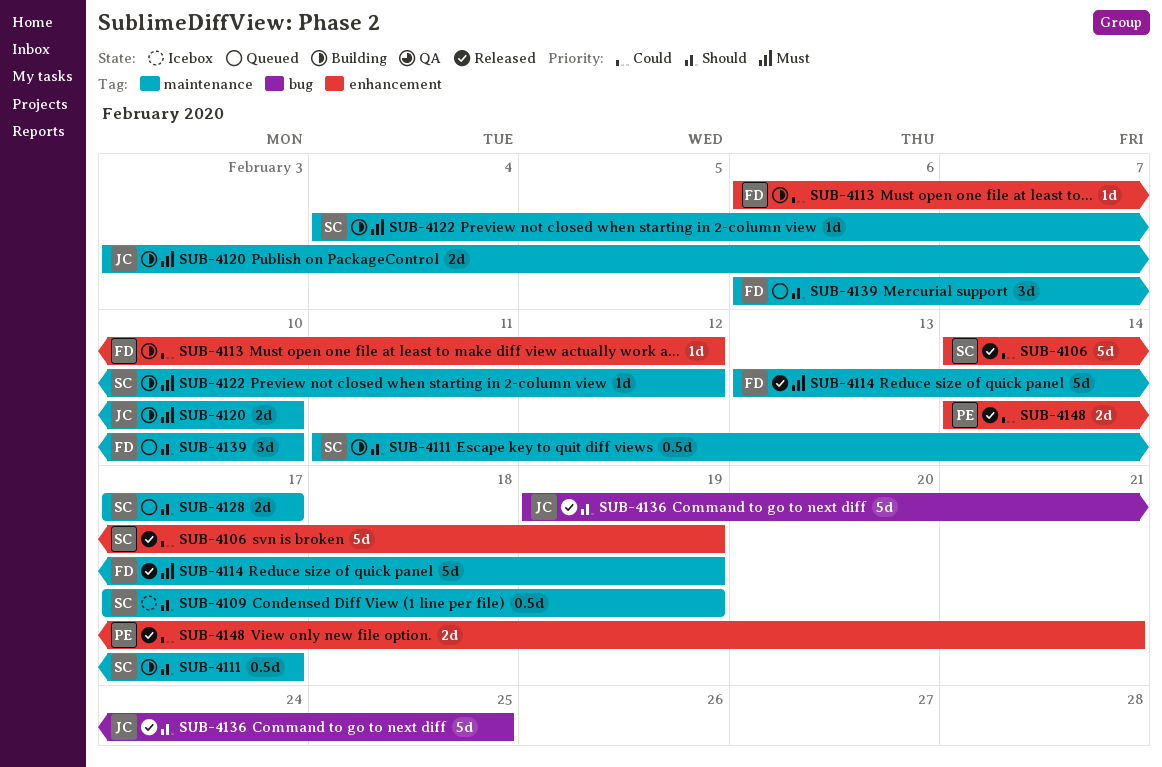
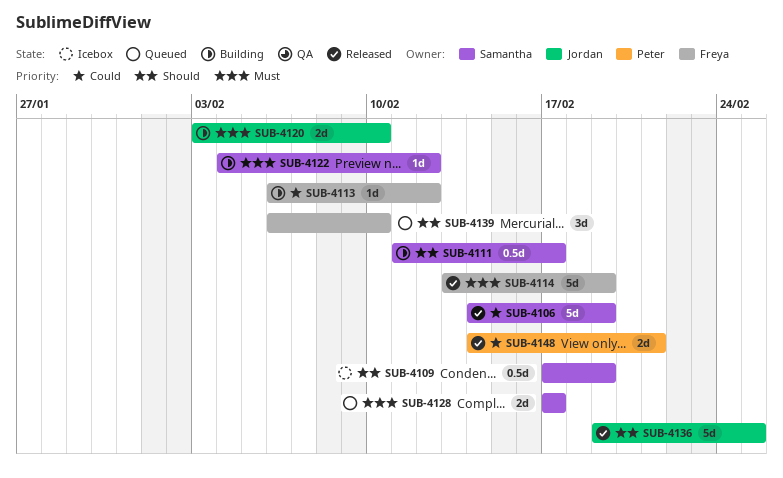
SUB-4128, priority: Should -> Must

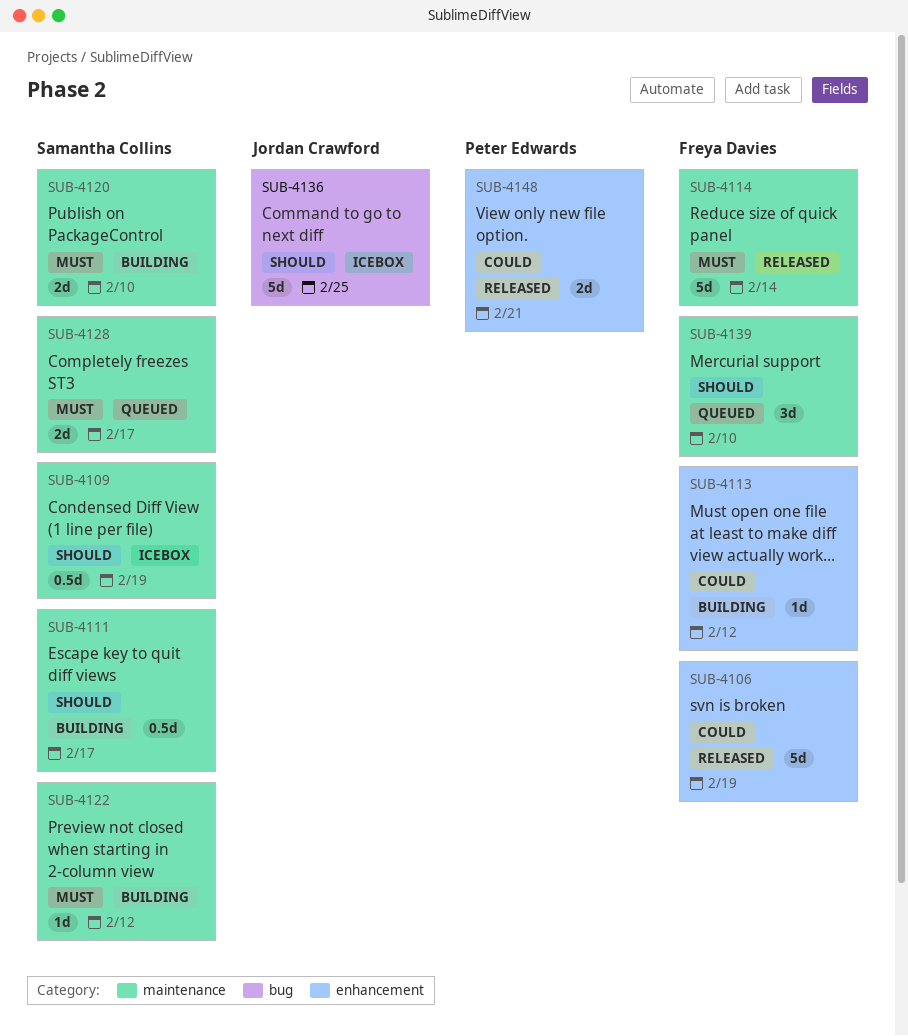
SUB-4106, owner: Samantha Collins -> Freya Davies
SUB-4114, due: Feb 19 -> Feb 14
SUB-4120, owner: Jordan Crawford -> Samantha Collins
SUB-4136, status: Released -> Icebox

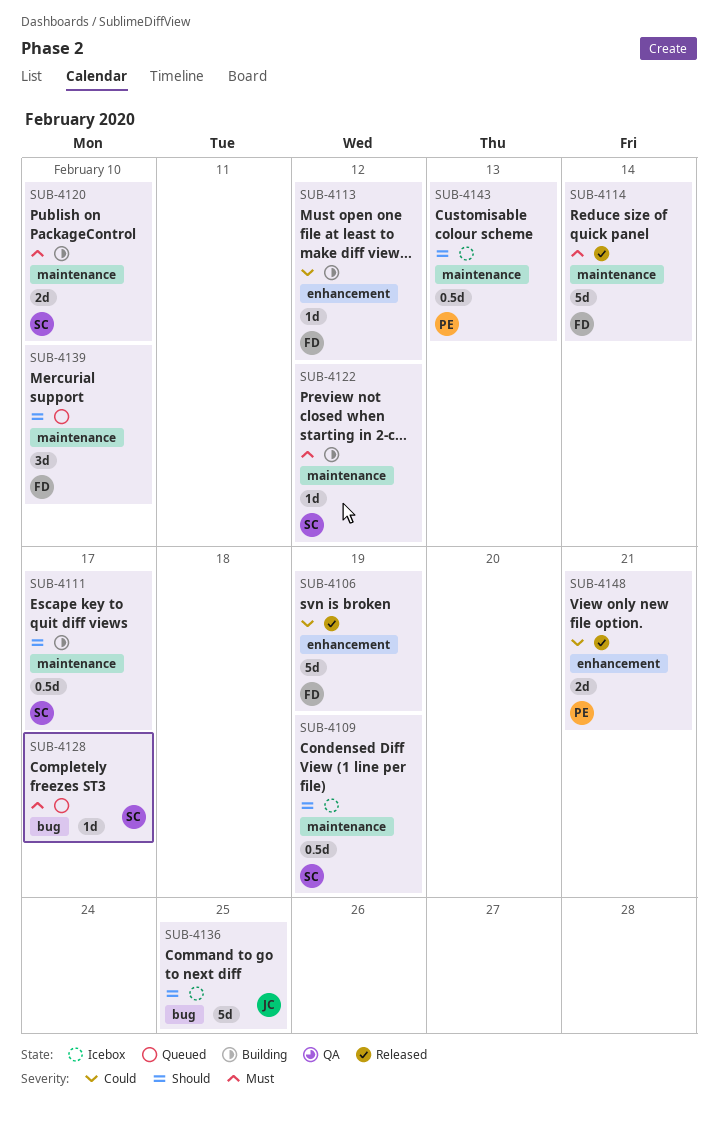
SUB-4128, label: maintenance -> bug
SUB-4128, estimate: 2d -> 1d
SUB-4143: none -> present

